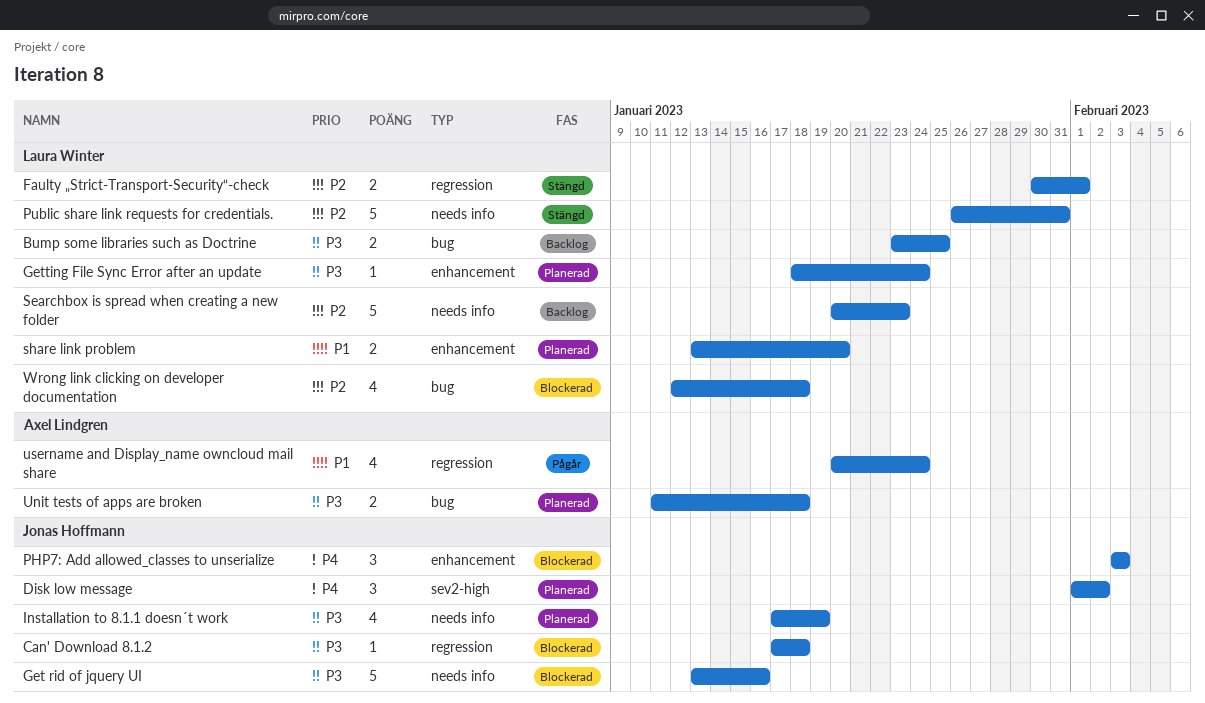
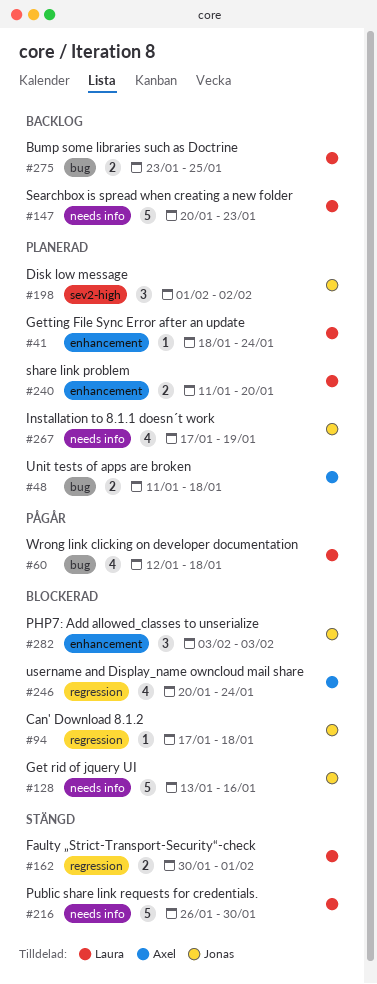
Public share link requests for credentials., due: Jan 31 -> Jan 30
share link problem, start: Jan 13 -> Jan 11
username and Display_name owncloud mail share, status: Pågår -> Blockerad
Wrong link clicking on developer documentation, status: Blockerad -> Pågår

